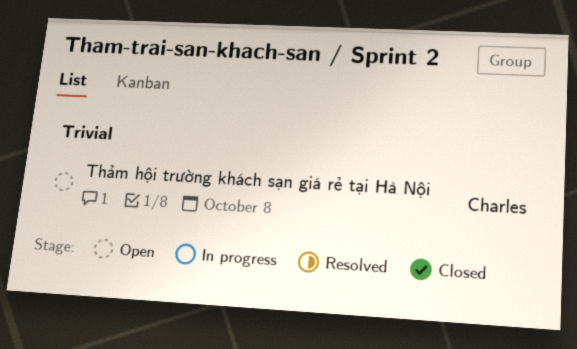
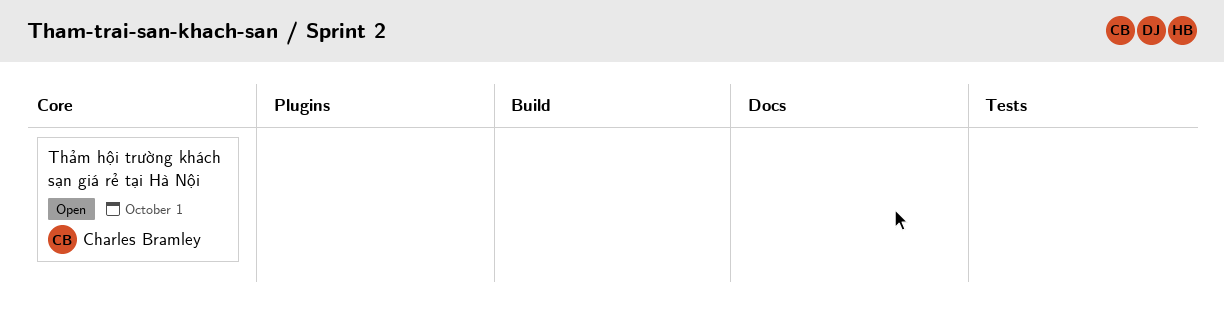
Thảm hội trường khách sạn giá rẻ tại Hà Nội, due: Oct 8 -> Oct 1

